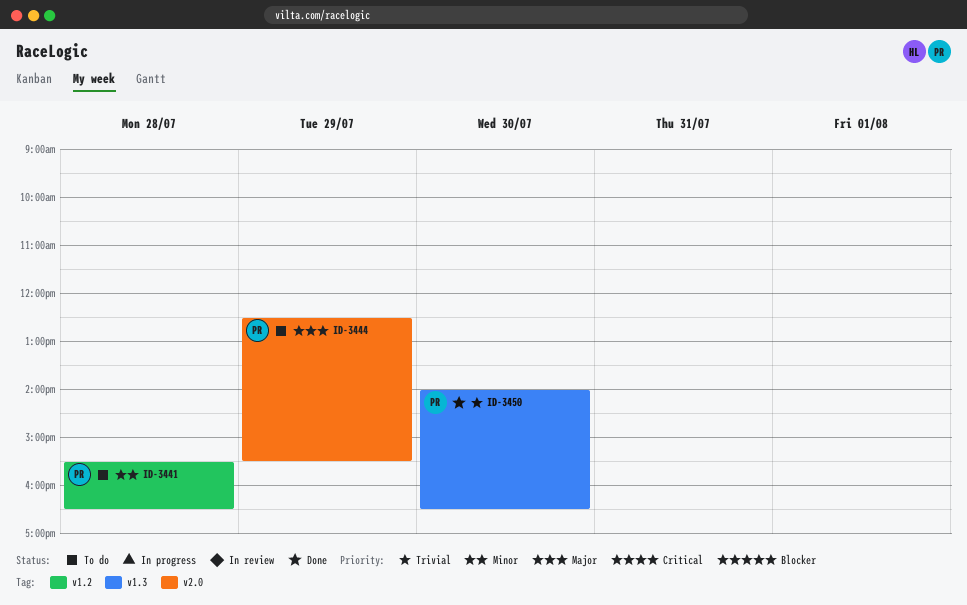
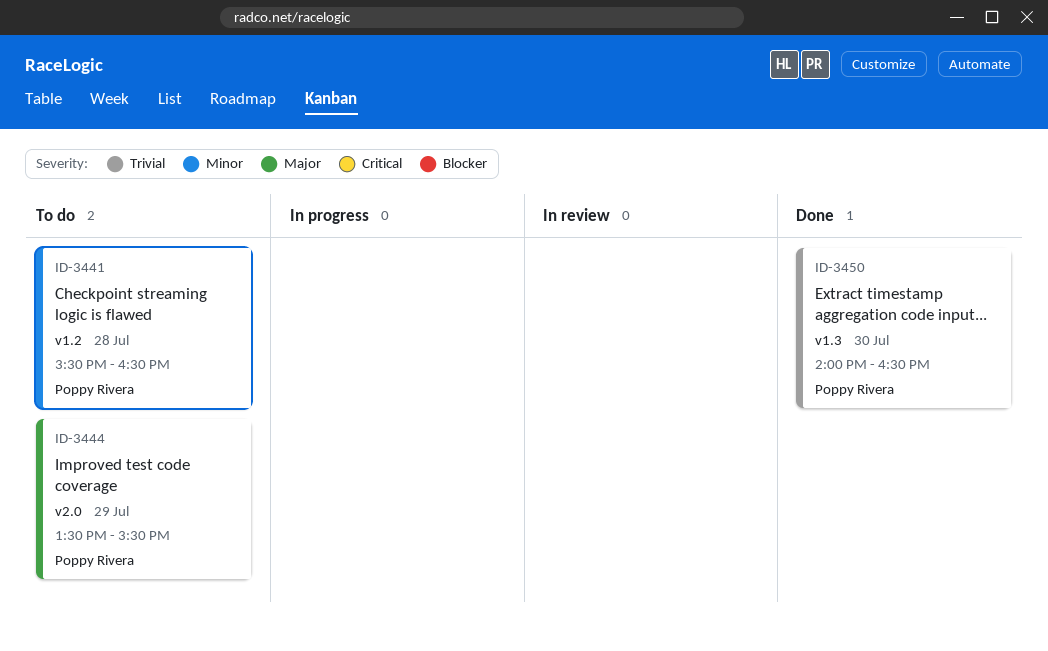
ID-3444, begins: 12:30 -> 13:30

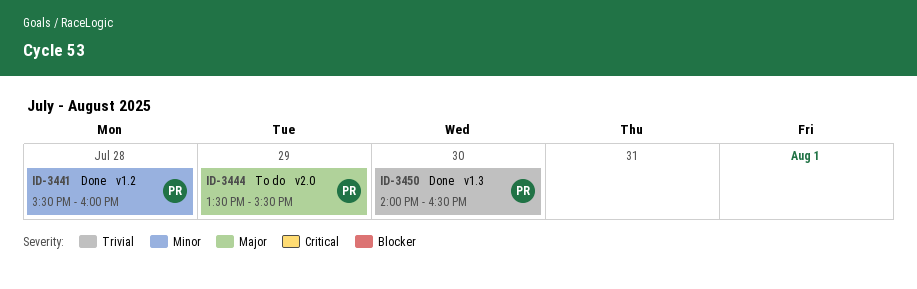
ID-3441, status: To do -> Done
ID-3441, ends: 16:30 -> 16:00

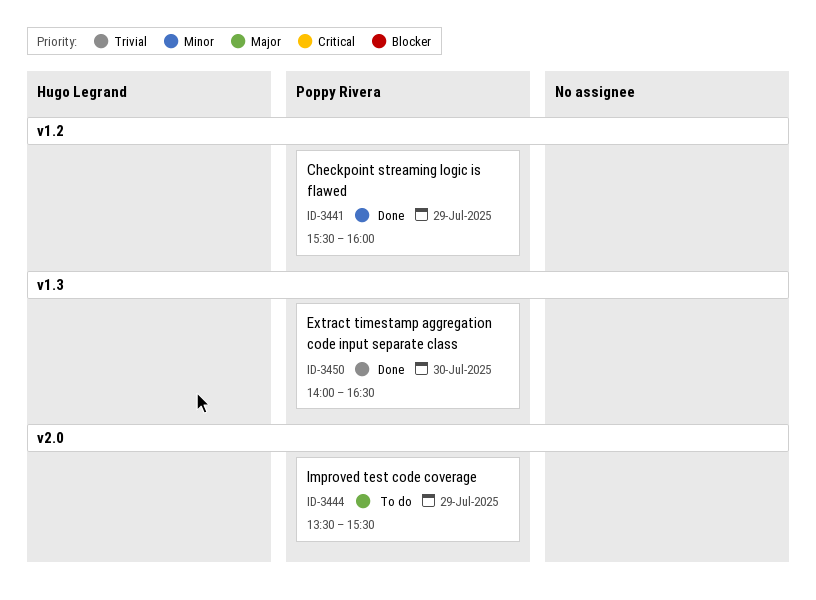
ID-3441, day: Jul 28 -> Jul 29

